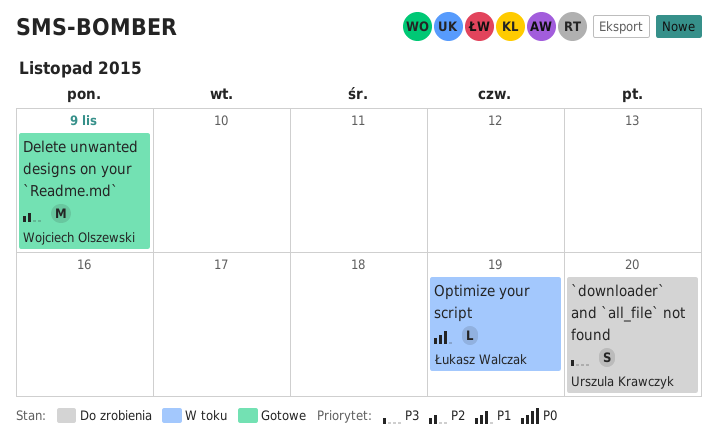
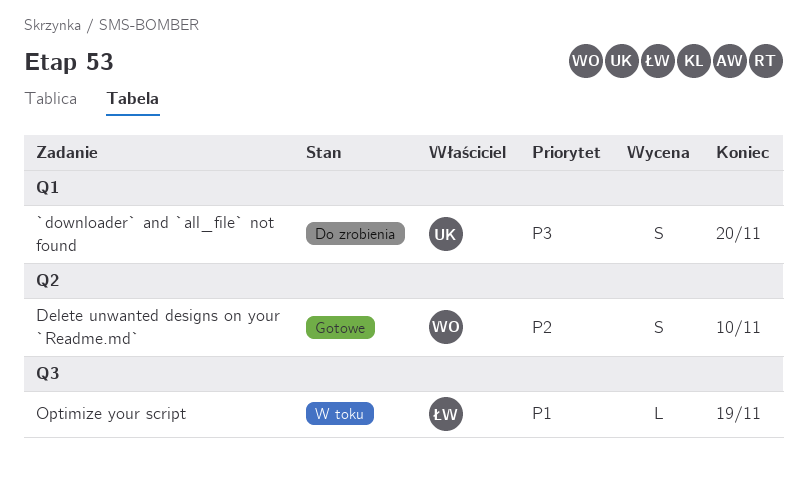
Delete unwanted designs on your `Readme.md`, estimate: M -> S
Delete unwanted designs on your `Readme.md`, due: Nov 9 -> Nov 10

